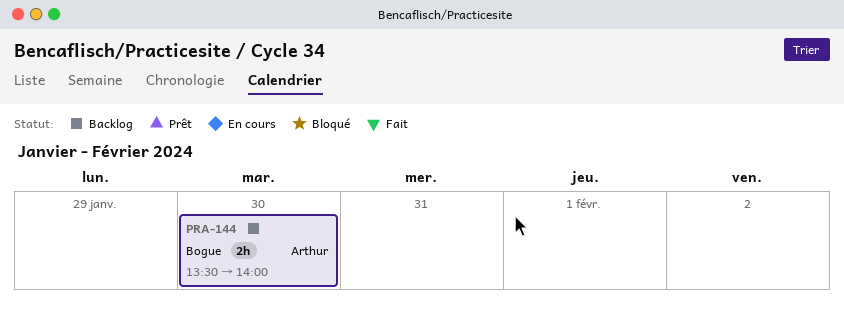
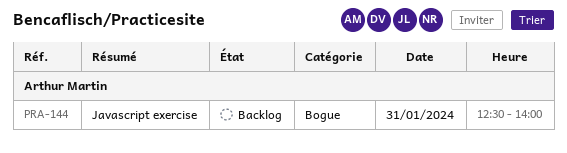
PRA-144, day: Jan 30 -> Jan 31
PRA-144, begins: 13:30 -> 12:30

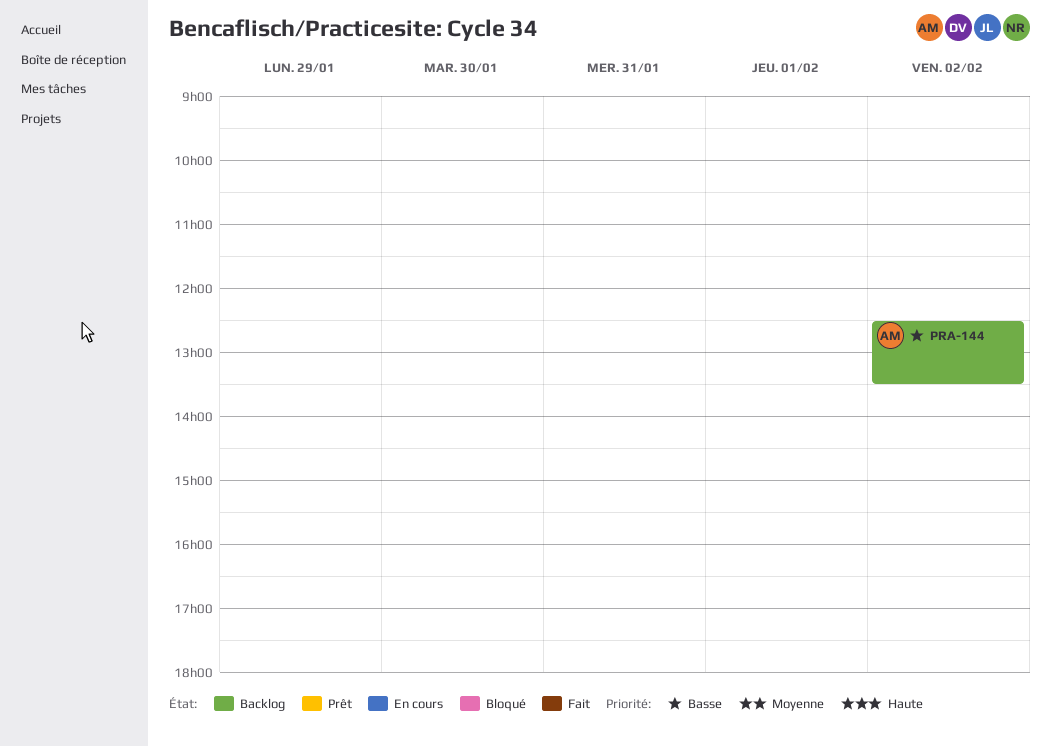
PRA-144, day: Jan 31 -> Feb 2
PRA-144, ends: 14:00 -> 13:30

